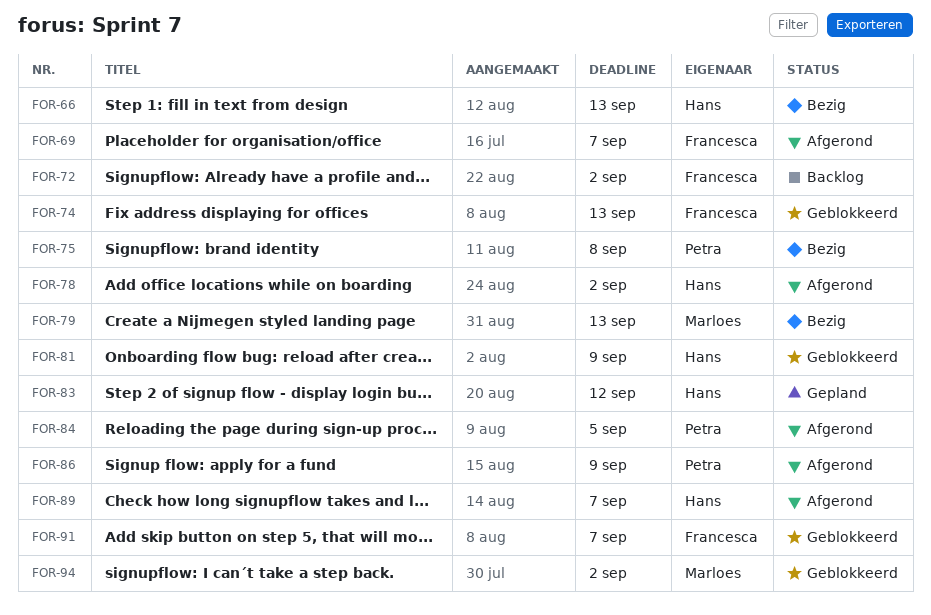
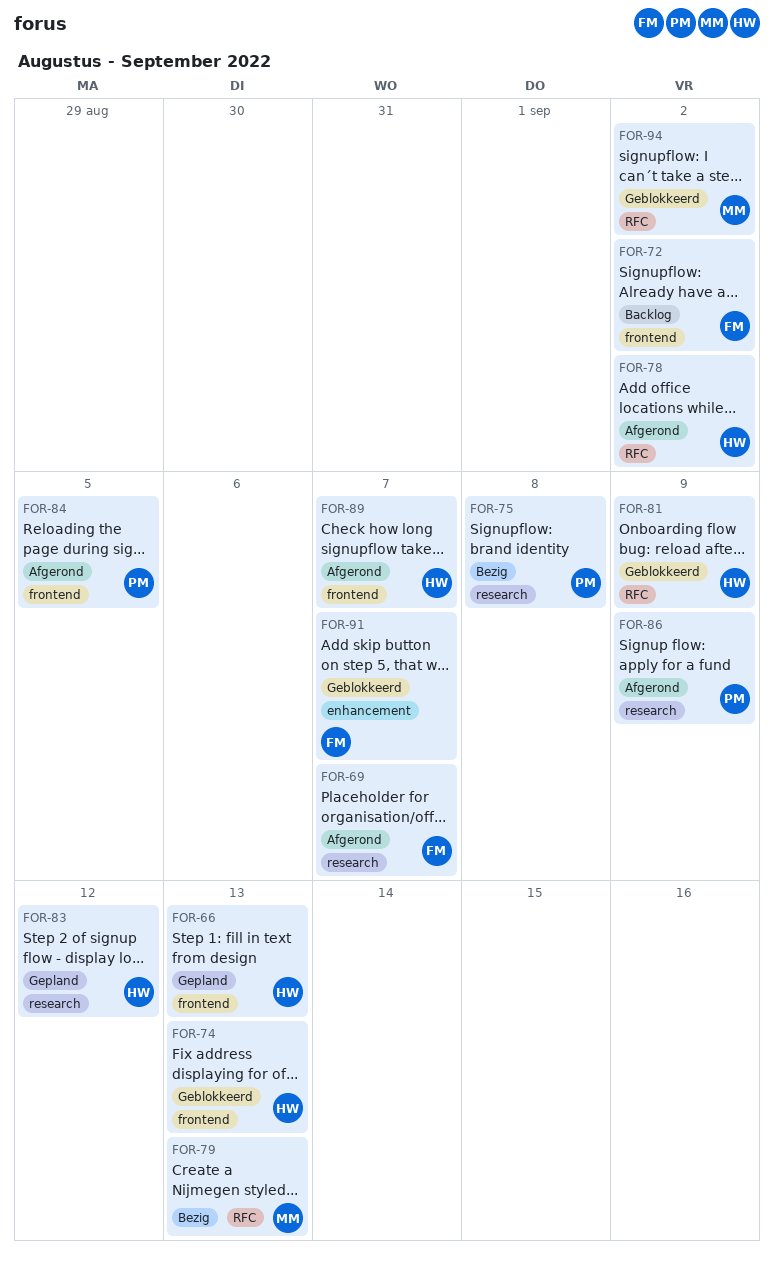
FOR-66, status: Bezig -> Gepland
FOR-74, owner: Francesca -> Hans

